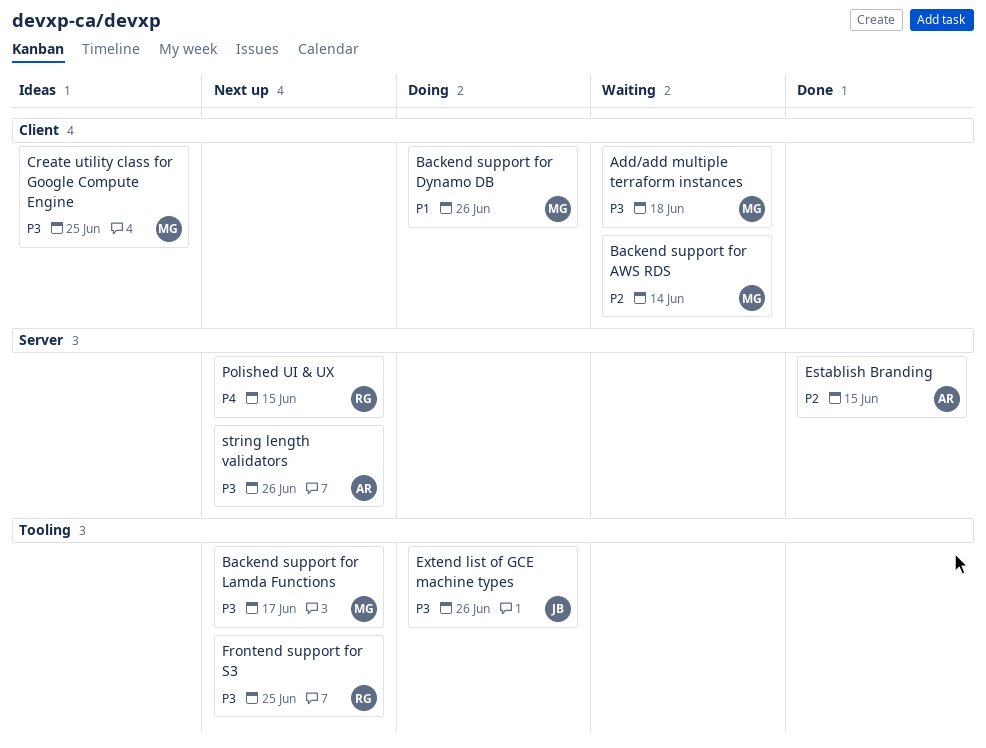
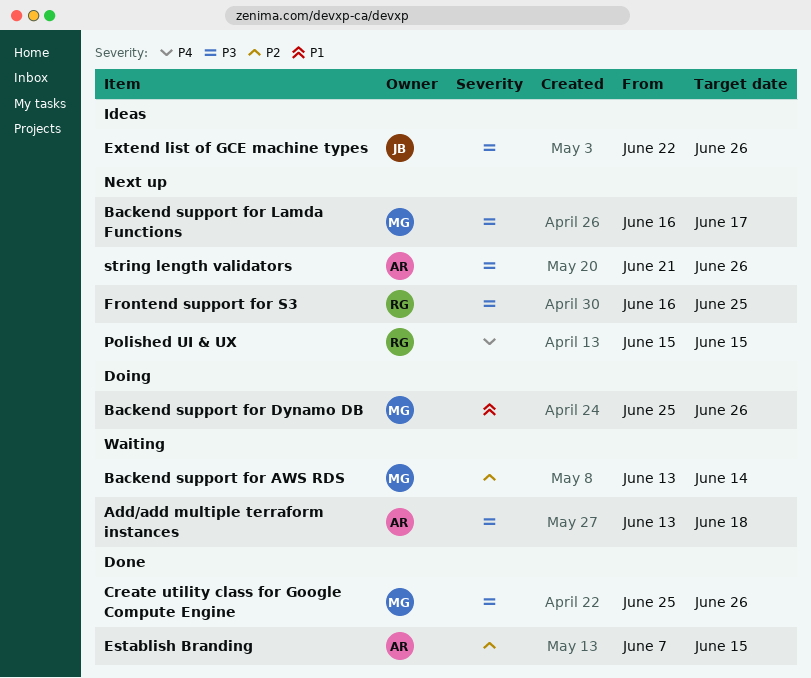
Add/add multiple terraform instances, owner: MG -> AR
Create utility class for Google Compute Engine, status: Ideas -> Done
Create utility class for Google Compute Engine, due: Jun 25 -> Jun 26
Extend list of GCE machine types, status: Doing -> Ideas

